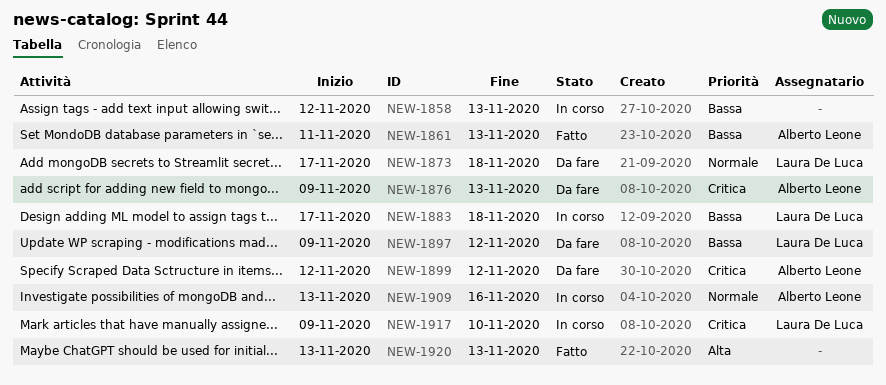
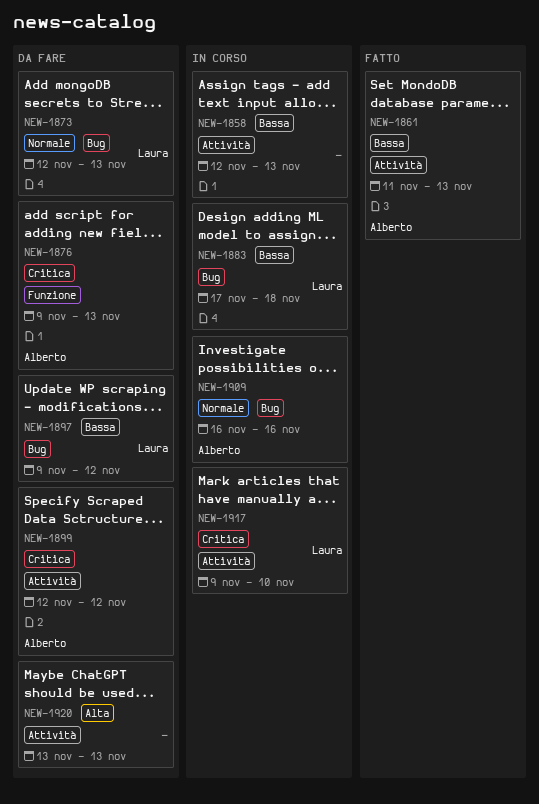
NEW-1873, start: Nov 17 -> Nov 12
NEW-1873, due: Nov 18 -> Nov 13
NEW-1909, start: Nov 13 -> Nov 16
NEW-1920, status: Fatto -> Da fare

